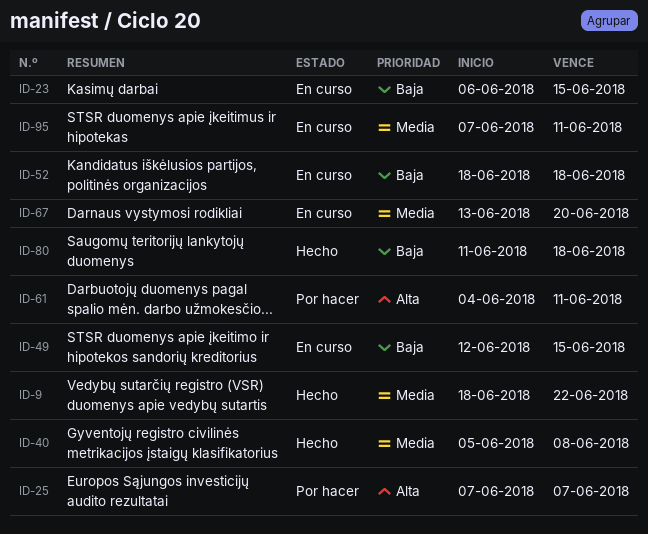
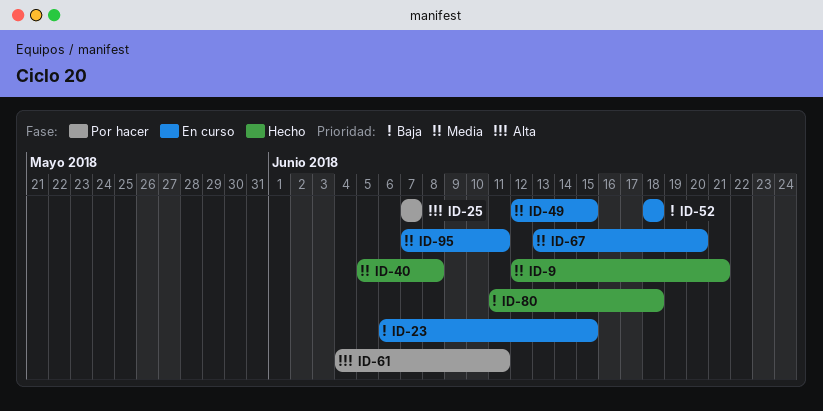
ID-9, start: Jun 18 -> Jun 12
ID-9, due: Jun 22 -> Jun 21
ID-49, priority: Baja -> Media

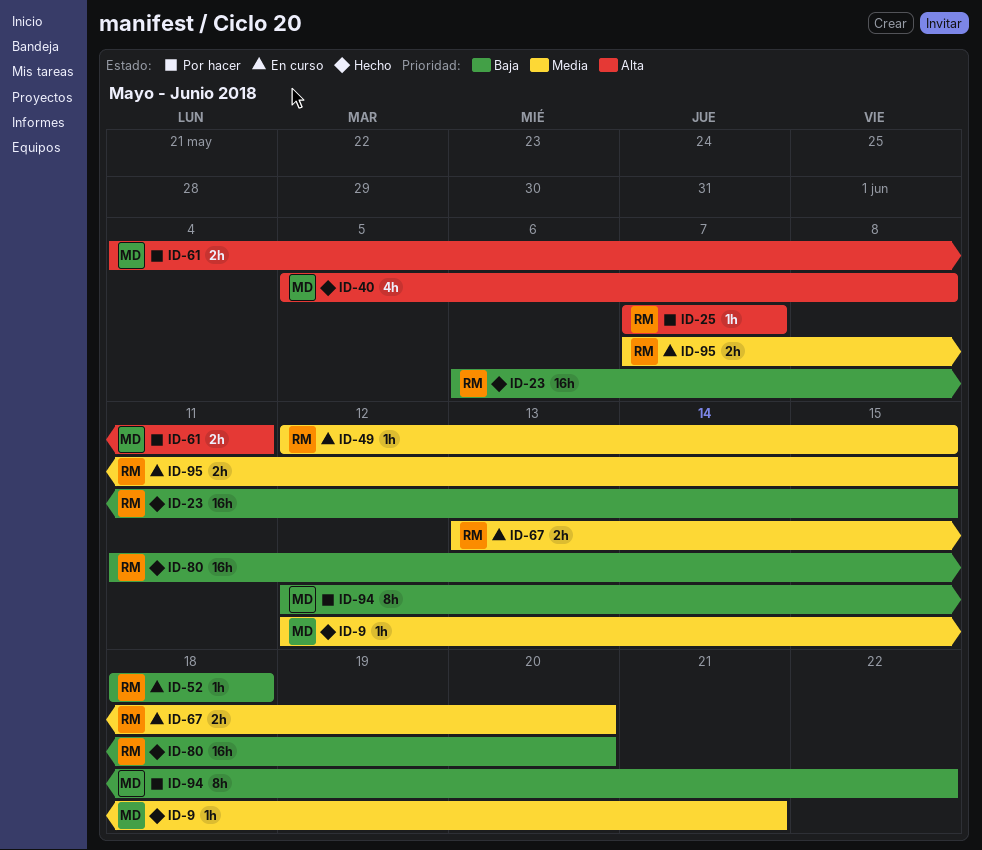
ID-23, status: En curso -> Hecho
ID-40, priority: Media -> Alta
ID-80, due: Jun 18 -> Jun 20
ID-94: none -> present
ID-95, due: Jun 11 -> Jun 15

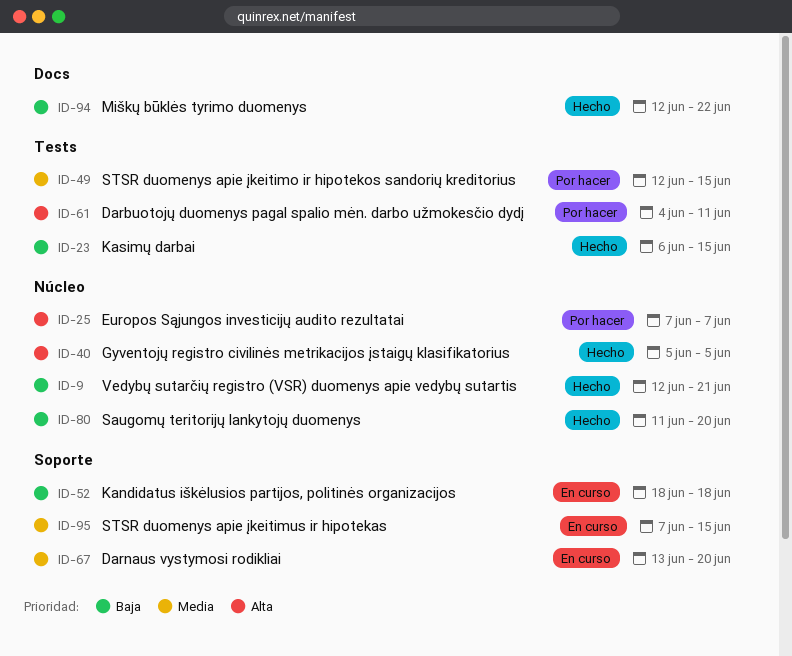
ID-9, priority: Media -> Baja
ID-40, due: Jun 8 -> Jun 5
ID-49, status: En curso -> Por hacer
ID-94, status: Por hacer -> Hecho

